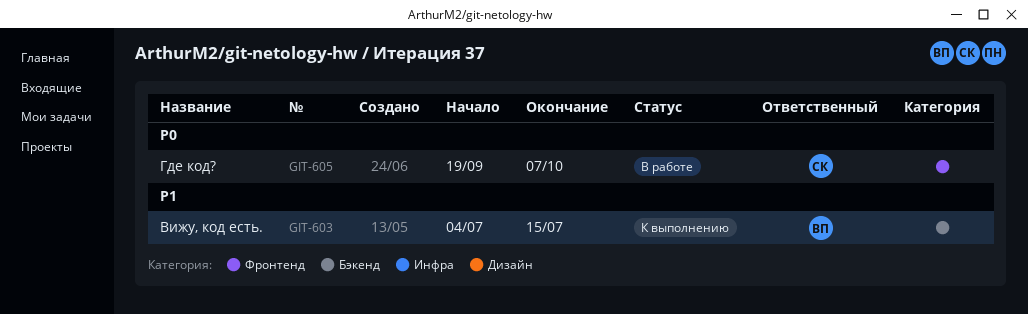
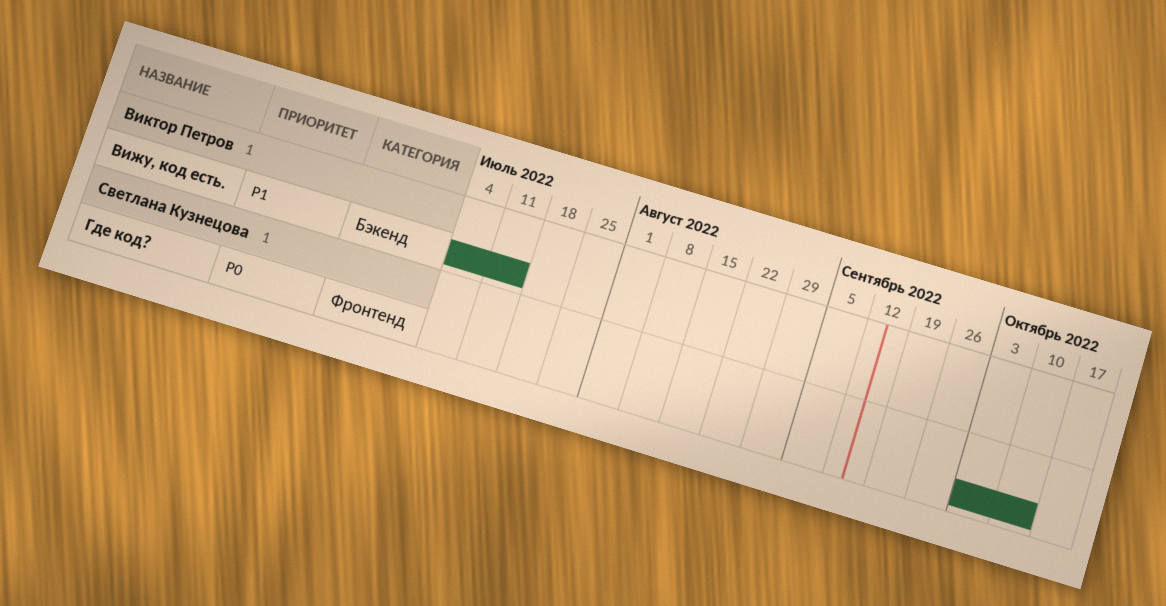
Где код?, start: Sep 19 -> Oct 3
Где код?, due: Oct 7 -> Oct 14

